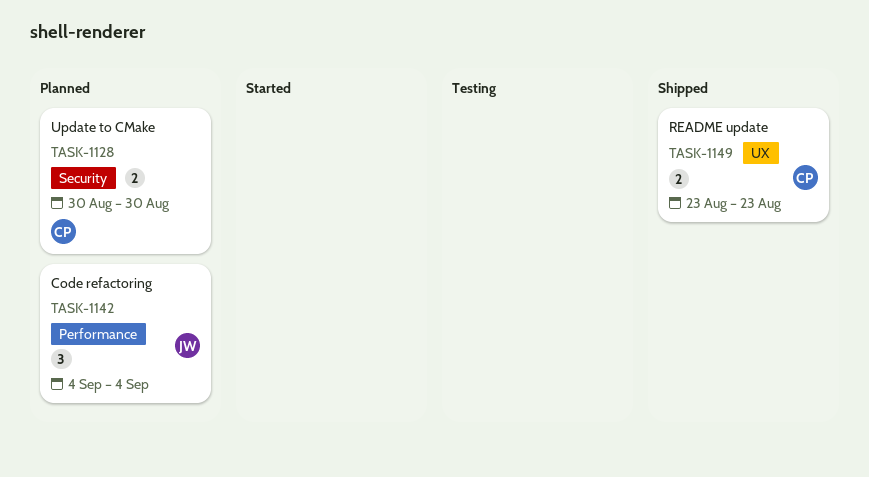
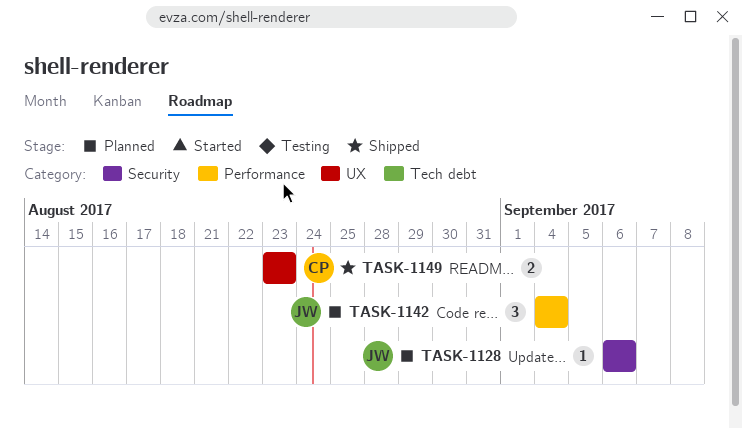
TASK-1128, owner: CP -> JW
TASK-1128, estimate: 2 -> 1
TASK-1128, start: Aug 30 -> Sep 6
TASK-1128, due: Aug 30 -> Sep 6

